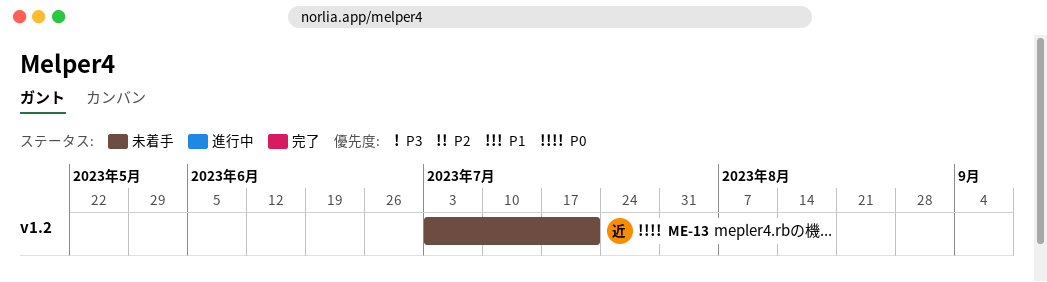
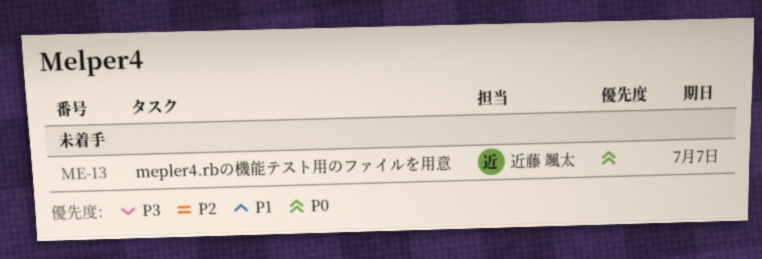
ME-13, due: Jul 21 -> Jul 7

